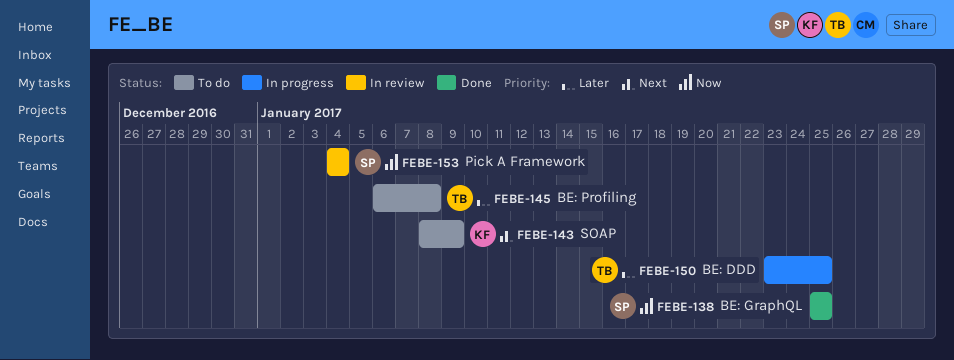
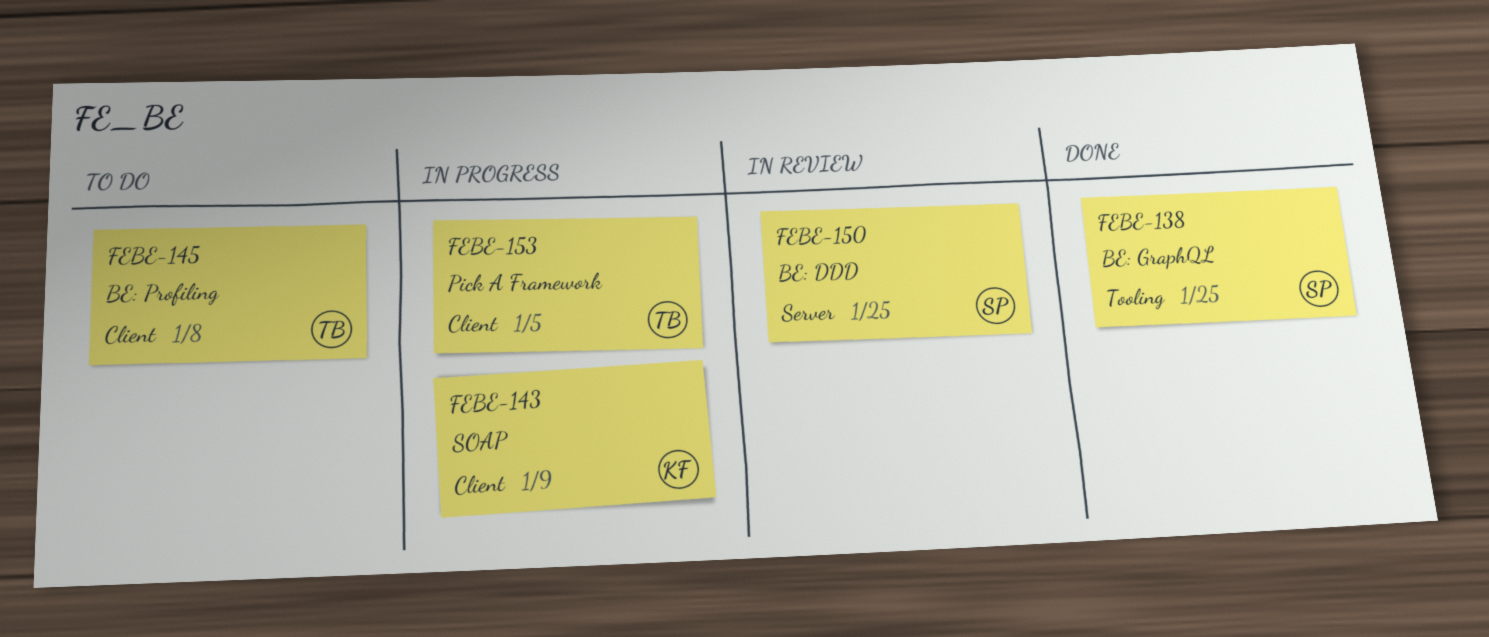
FEBE-143, status: To do -> In progress
FEBE-150, status: In progress -> In review
FEBE-150, owner: TB -> SP
FEBE-153, status: In review -> In progress
FEBE-153, owner: SP -> TB
FEBE-153, due: Jan 4 -> Jan 5

